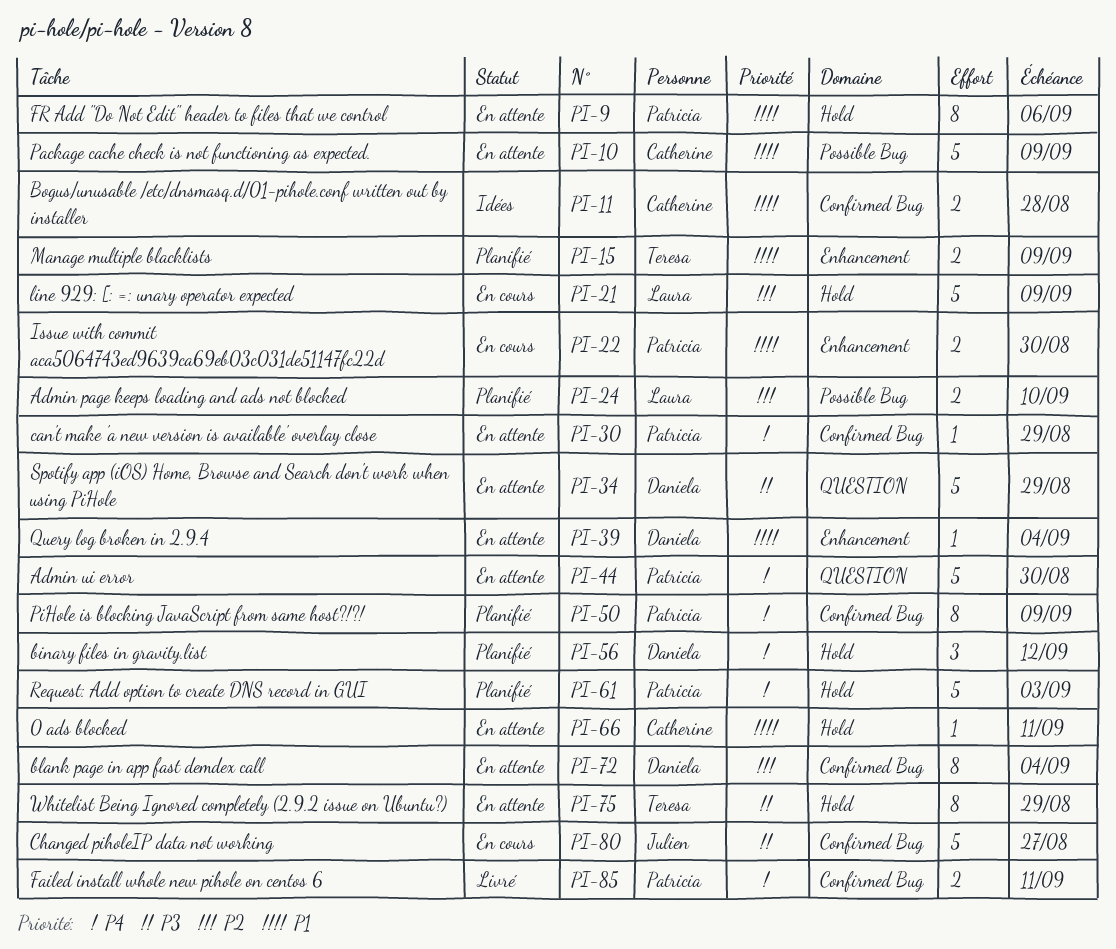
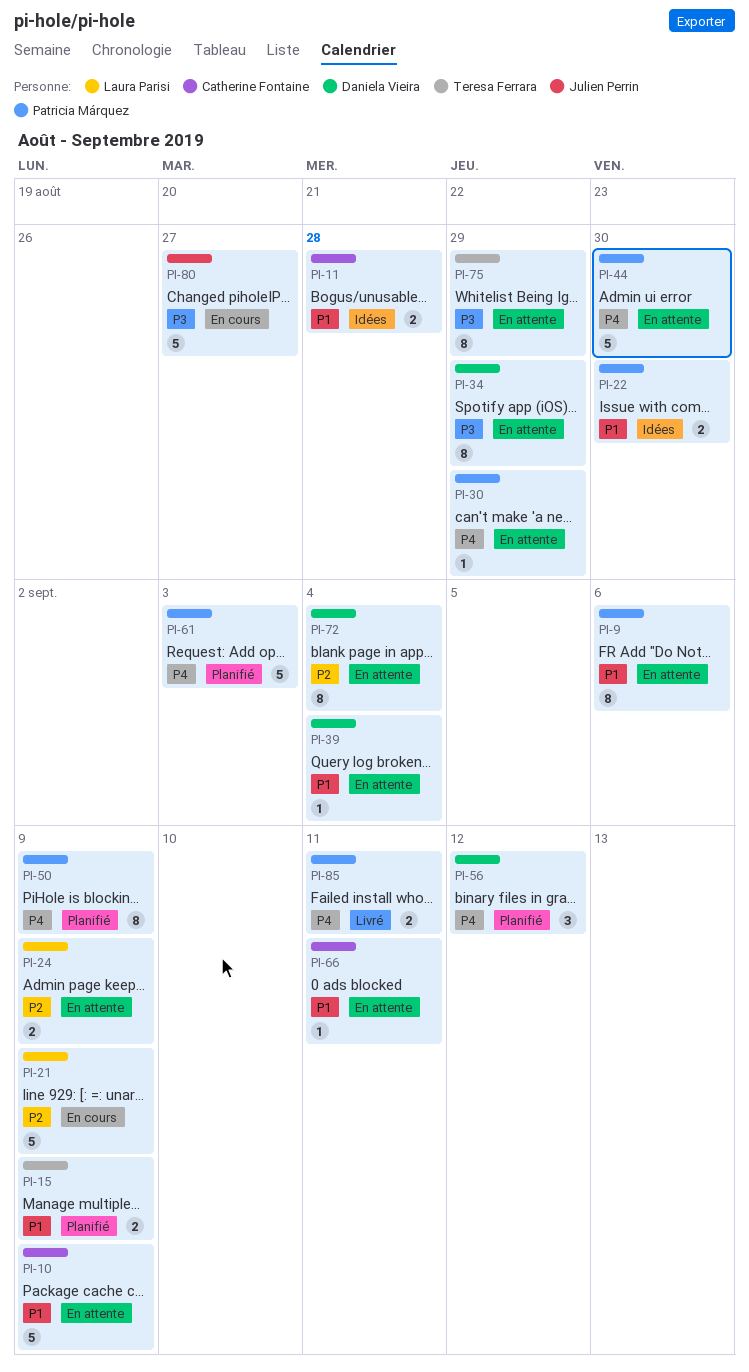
PI-22, status: En cours -> Idées
PI-24, status: Planifié -> En attente
PI-24, due: Sep 10 -> Sep 9
PI-34, estimate: 5 -> 8

